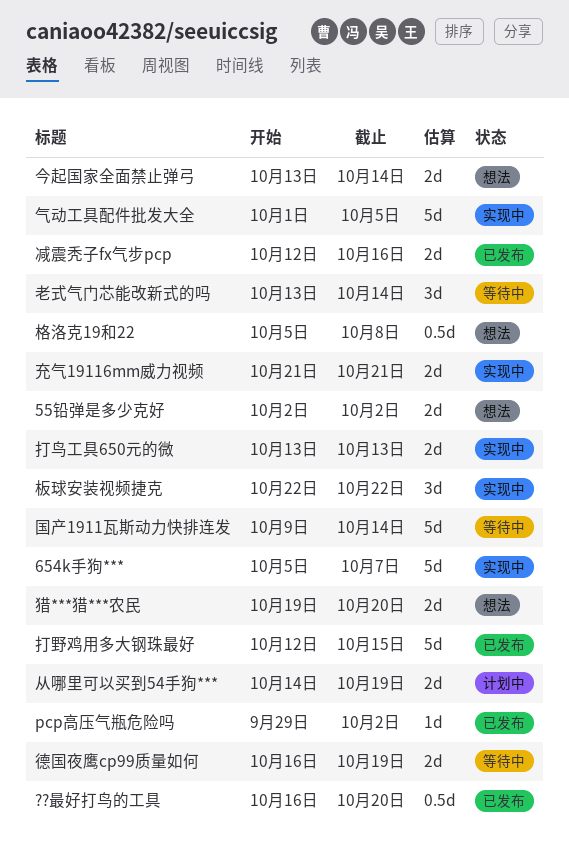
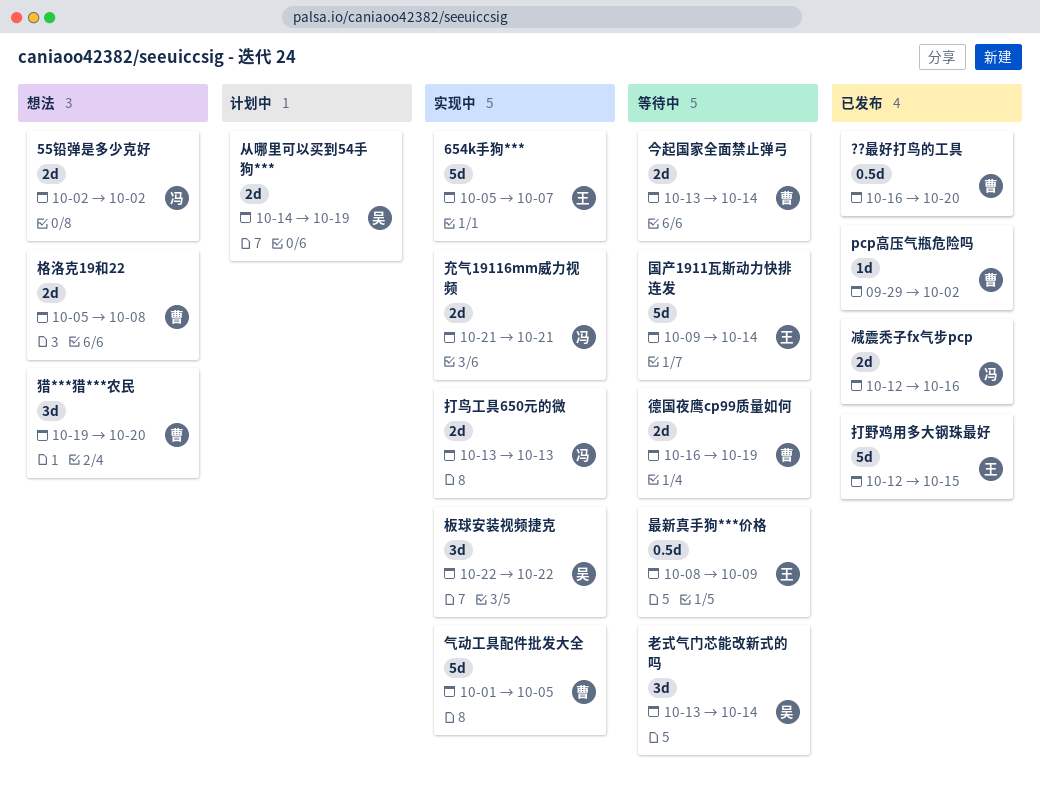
今起国家全面禁止弹弓, status: 想法 -> 等待中
最新真手狗***价格: none -> present
格洛克19和22, estimate: 0.5d -> 2d
猎***猎***农民, estimate: 2d -> 3d

